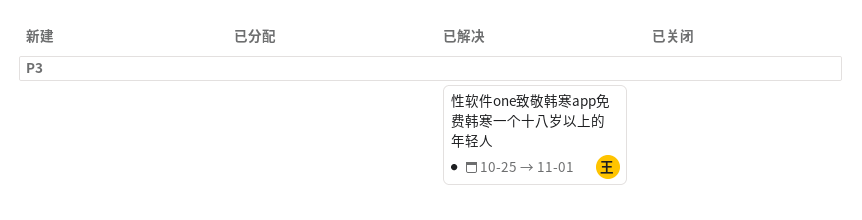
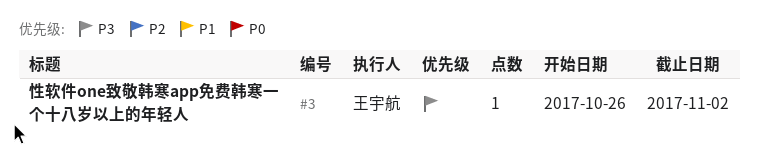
性软件one致敬韩寒app免费韩寒一个十八岁以上的年轻人, start: Oct 25 -> Oct 26
性软件one致敬韩寒app免费韩寒一个十八岁以上的年轻人, due: Nov 1 -> Nov 2

